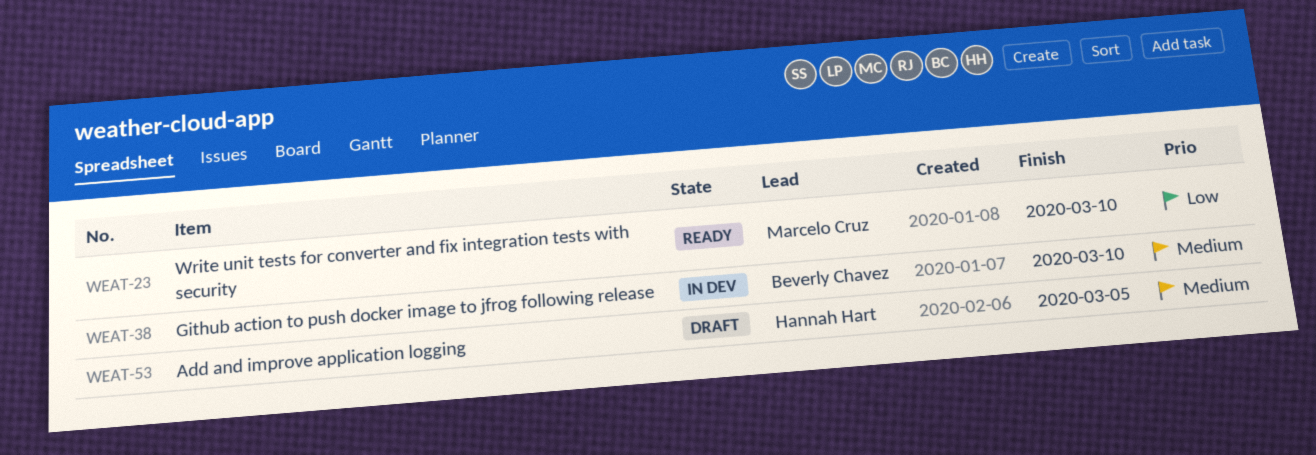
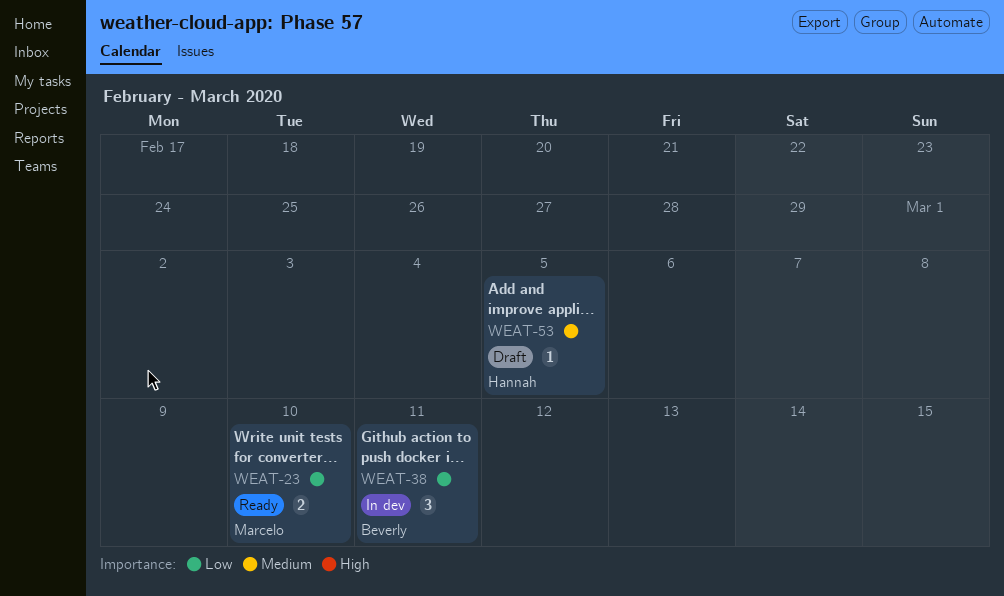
WEAT-38, priority: Medium -> Low
WEAT-38, due: Mar 10 -> Mar 11

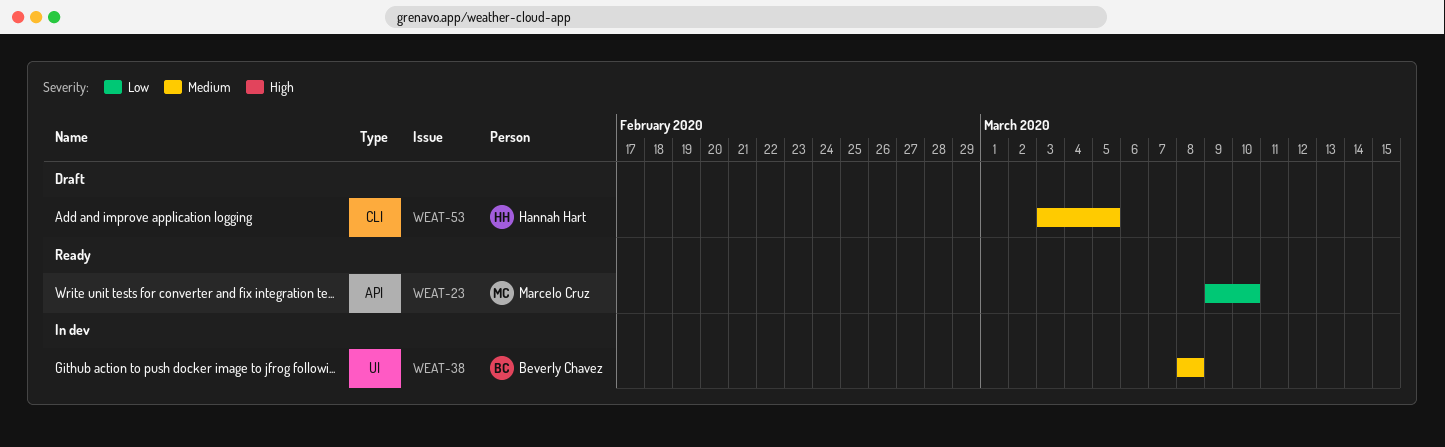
WEAT-38, priority: Low -> Medium
WEAT-38, due: Mar 11 -> Mar 8

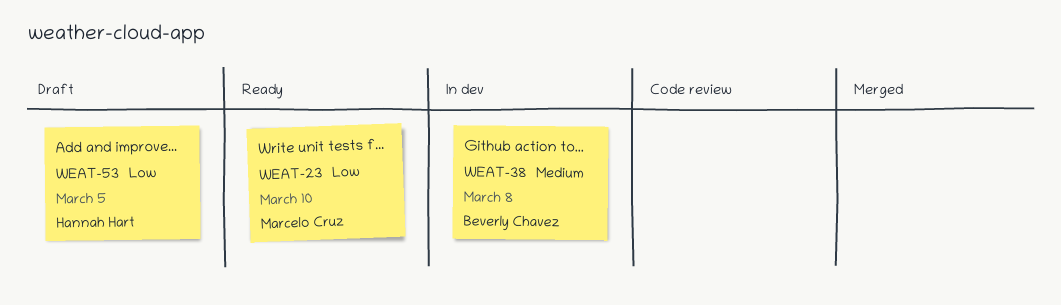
WEAT-53, priority: Medium -> Low

